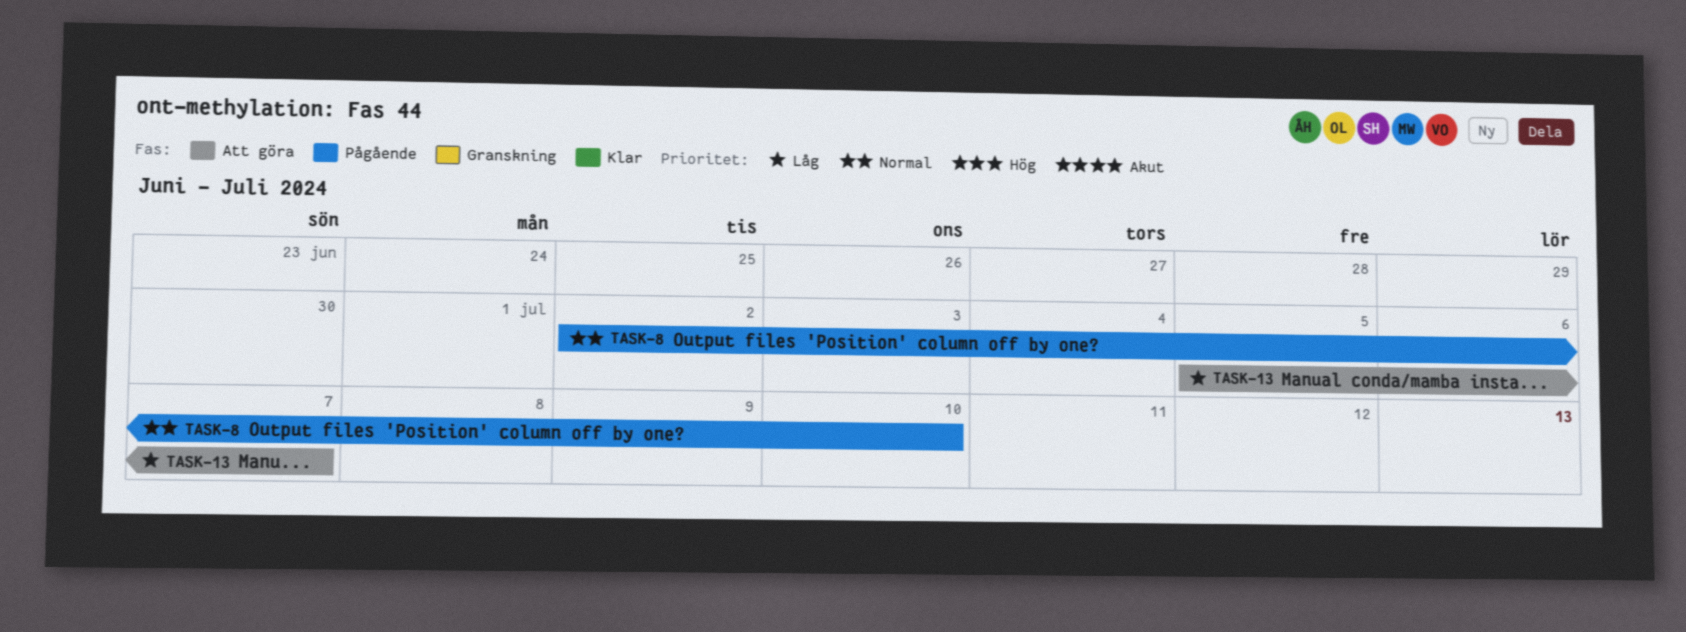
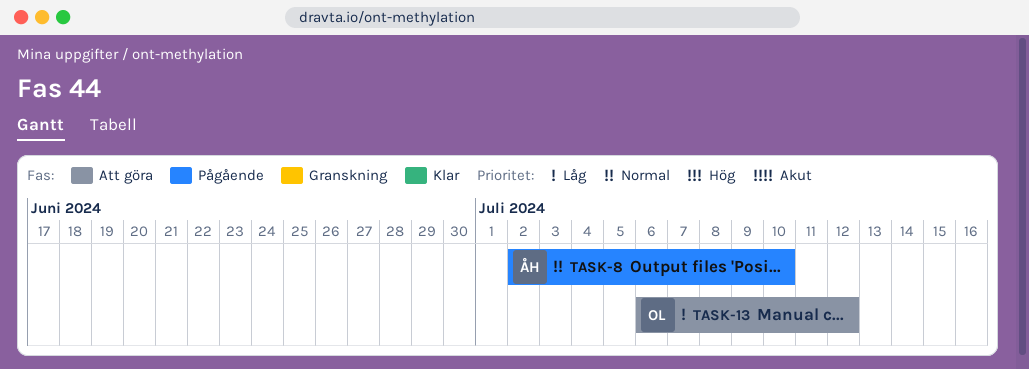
TASK-13, start: Jul 5 -> Jul 6
TASK-13, due: Jul 7 -> Jul 12

